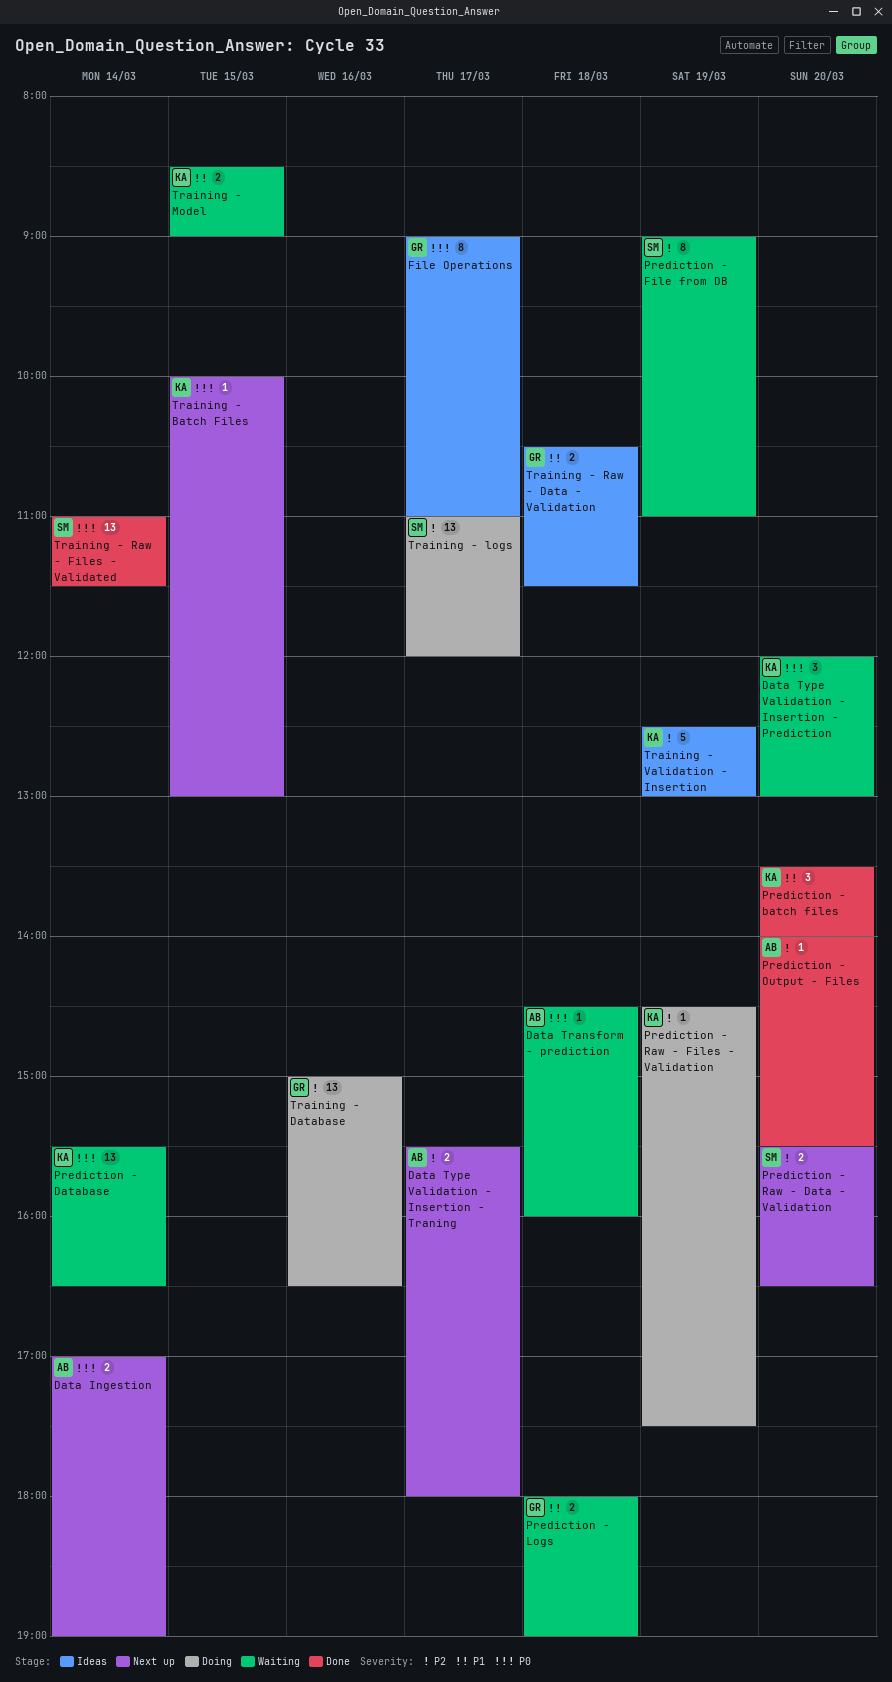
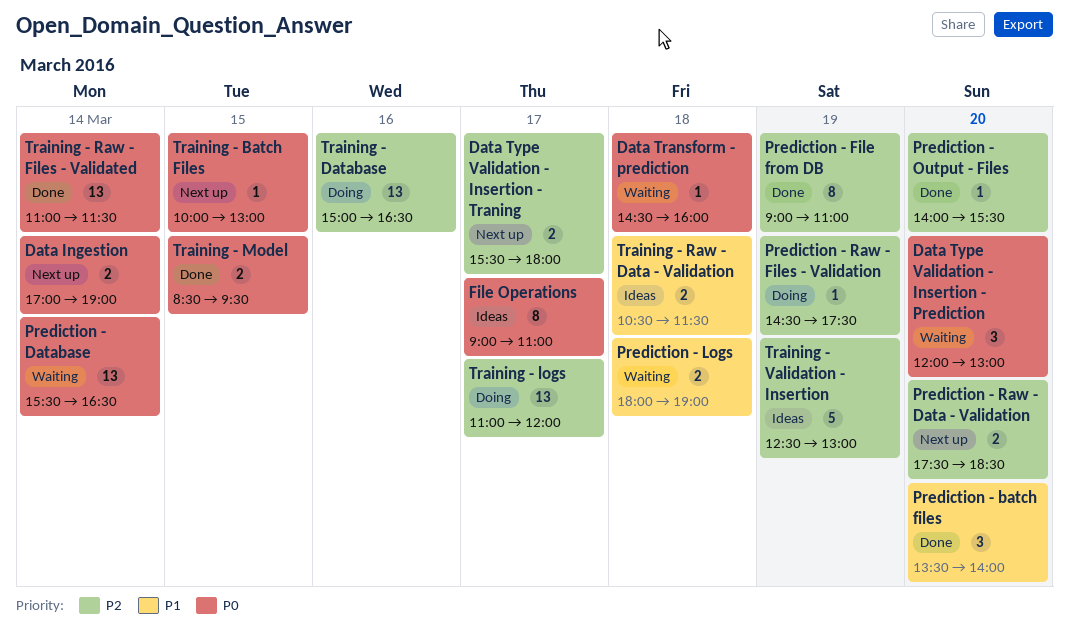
Prediction - File from DB, status: Waiting -> Done
Prediction - Raw - Data - Validation, begins: 15:30 -> 17:30
Prediction - Raw - Data - Validation, ends: 16:30 -> 18:30
Training - Model, status: Waiting -> Done
Training - Model, priority: P1 -> P0
Training - Model, ends: 09:00 -> 09:30

